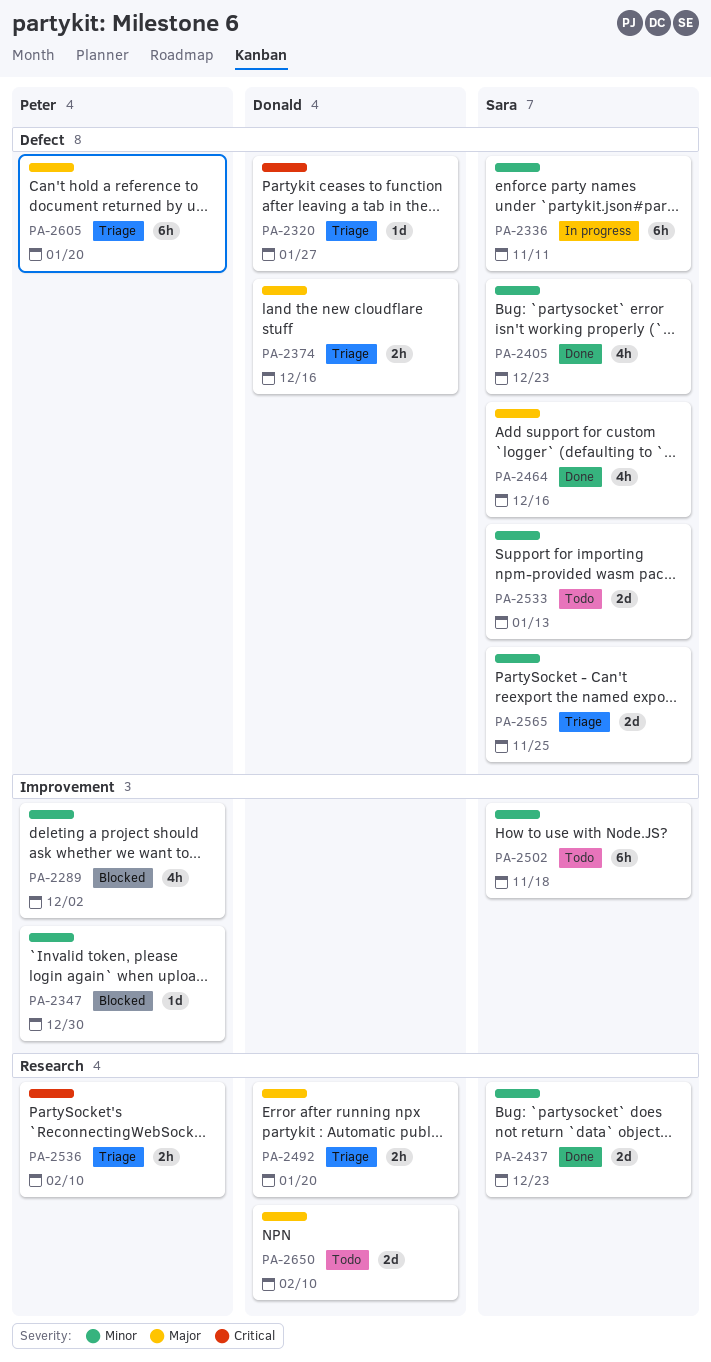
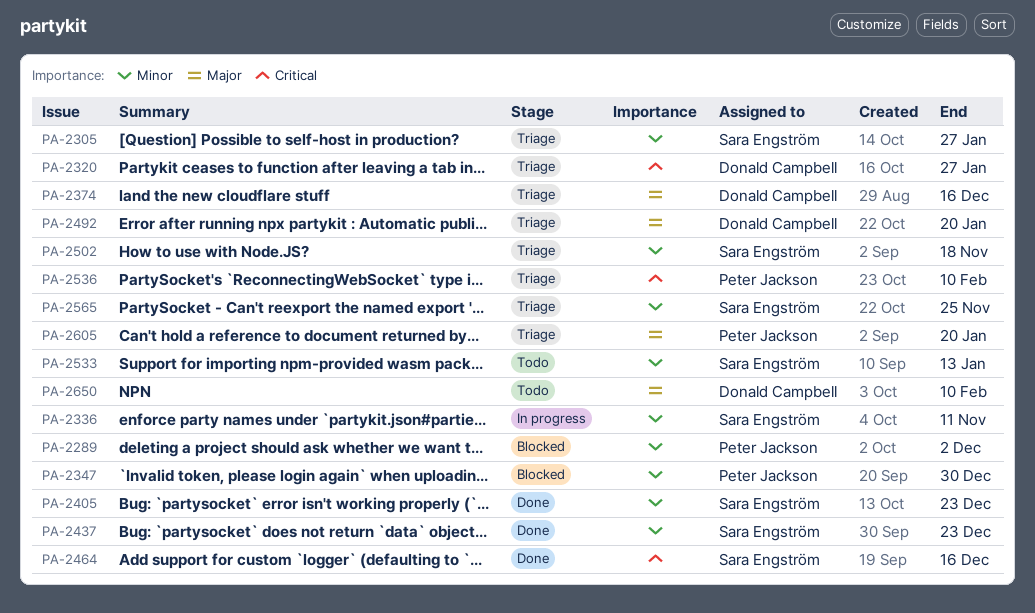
PA-2305: none -> present
PA-2464, priority: Major -> Critical
PA-2502, status: Todo -> Triage

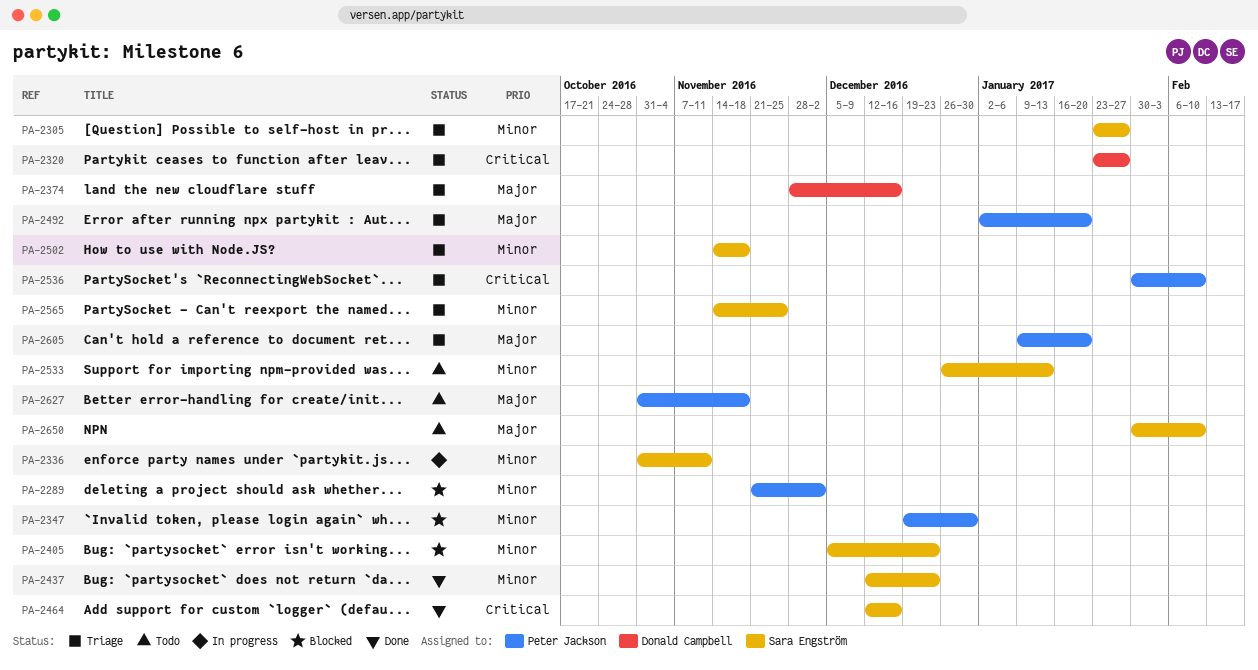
PA-2405, status: Done -> Blocked
PA-2492, owner: Donald Campbell -> Peter Jackson
PA-2627: none -> present
PA-2650, owner: Donald Campbell -> Sara Engström

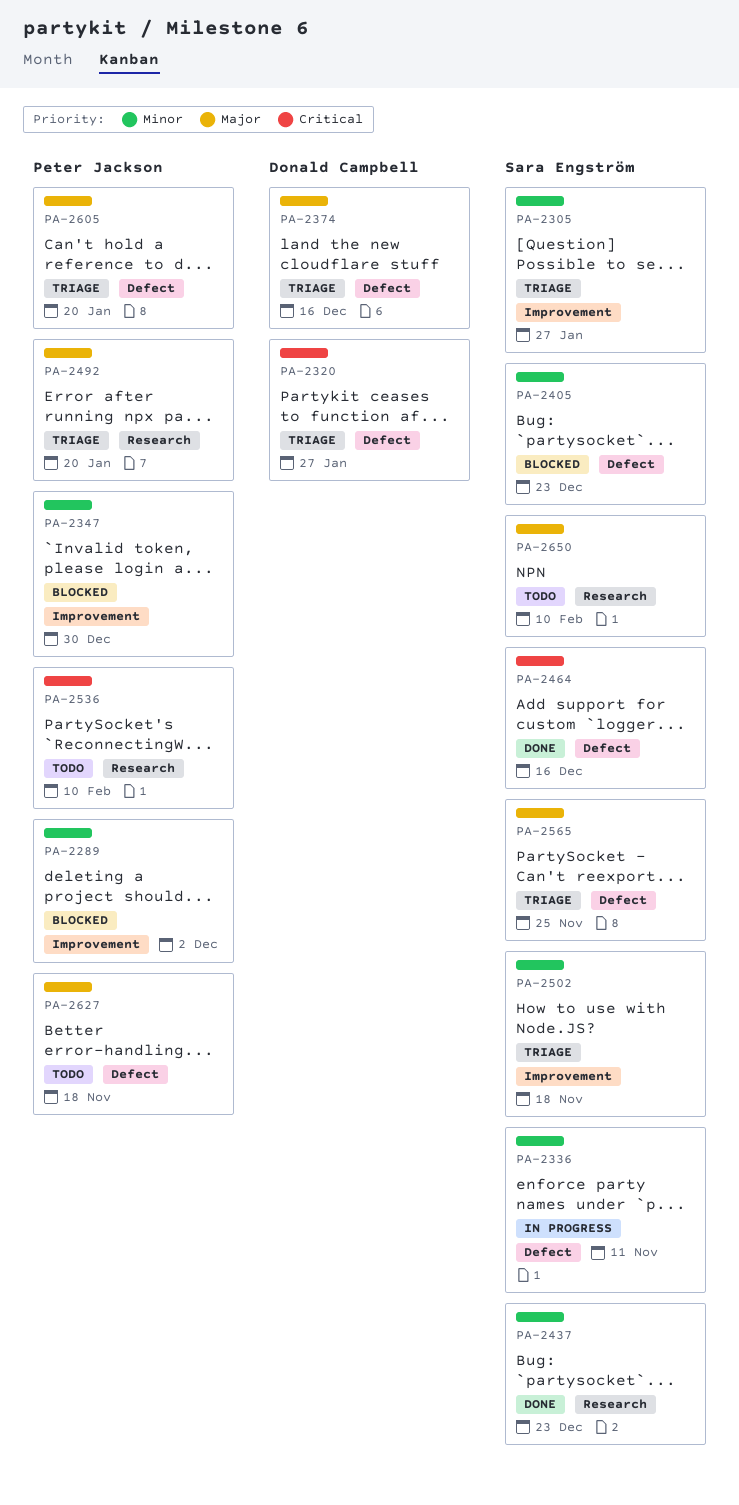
PA-2533: present -> none
PA-2536, status: Triage -> Todo
PA-2565, priority: Minor -> Major

